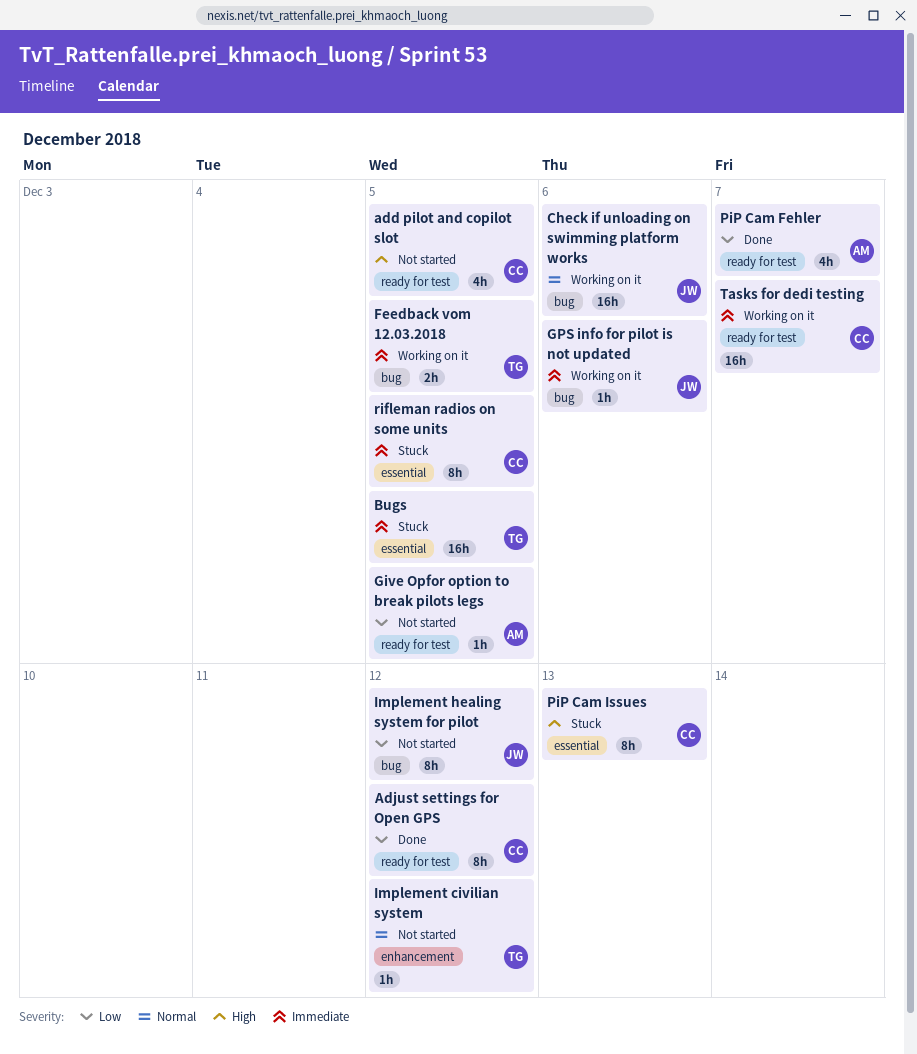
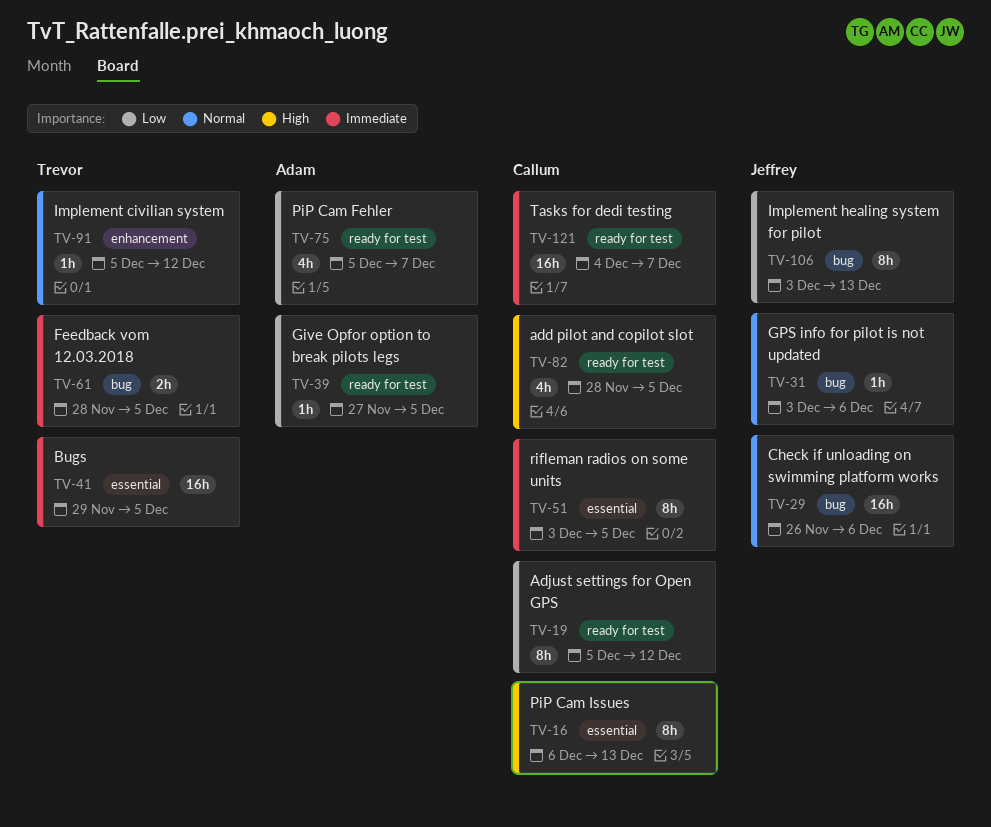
GPS info for pilot is not updated, priority: Immediate -> Normal
Implement healing system for pilot, due: Dec 12 -> Dec 13

